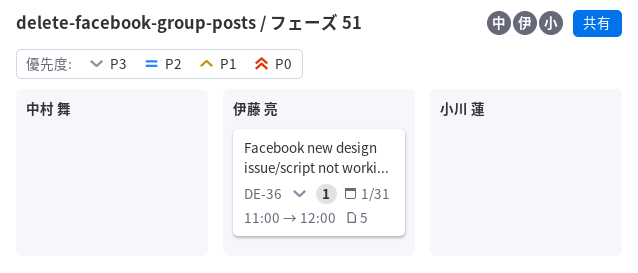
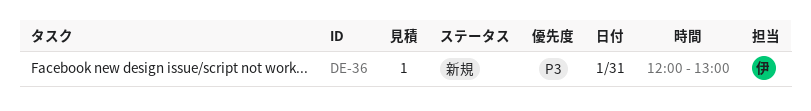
DE-36, begins: 11:00 -> 12:00
DE-36, ends: 12:00 -> 13:00

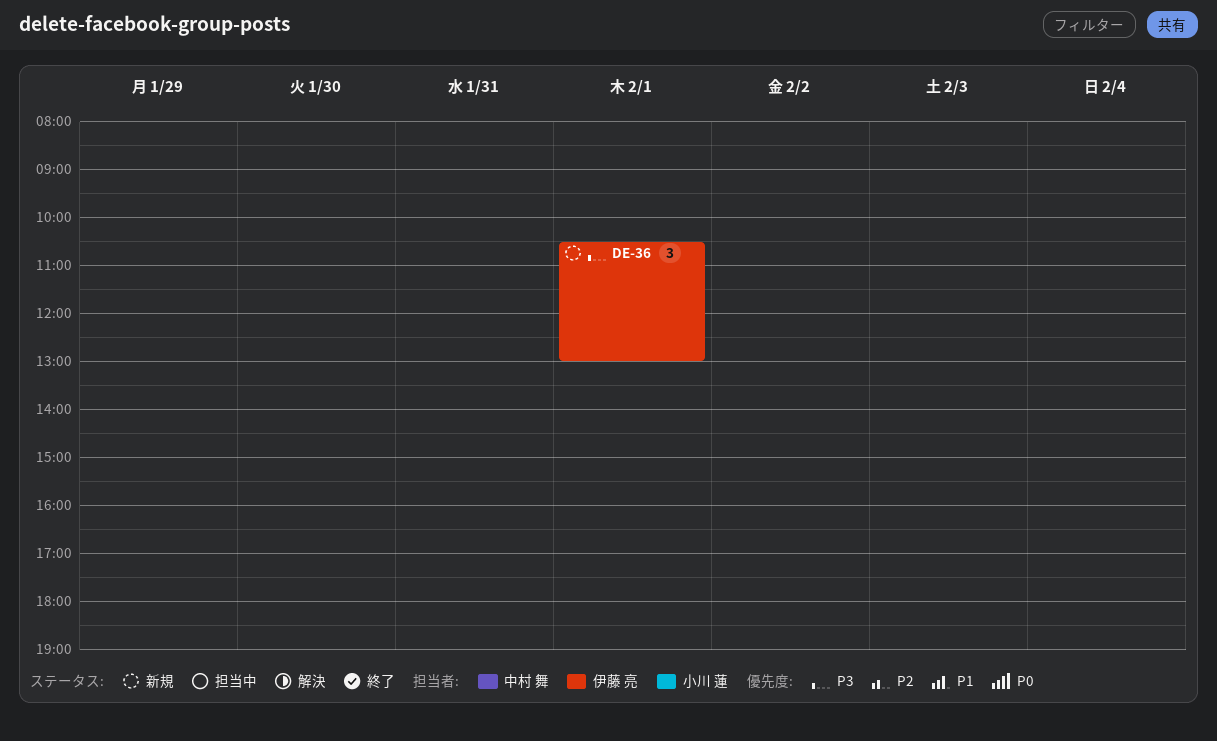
DE-36, estimate: 1 -> 3
DE-36, day: Jan 31 -> Feb 1
DE-36, begins: 12:00 -> 10:30

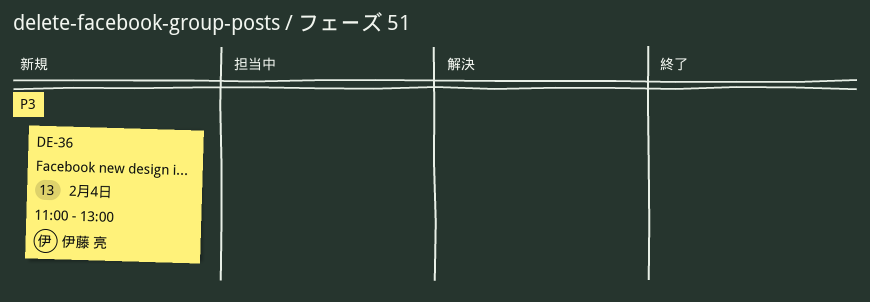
DE-36, estimate: 3 -> 13
DE-36, day: Feb 1 -> Feb 4
DE-36, begins: 10:30 -> 11:00

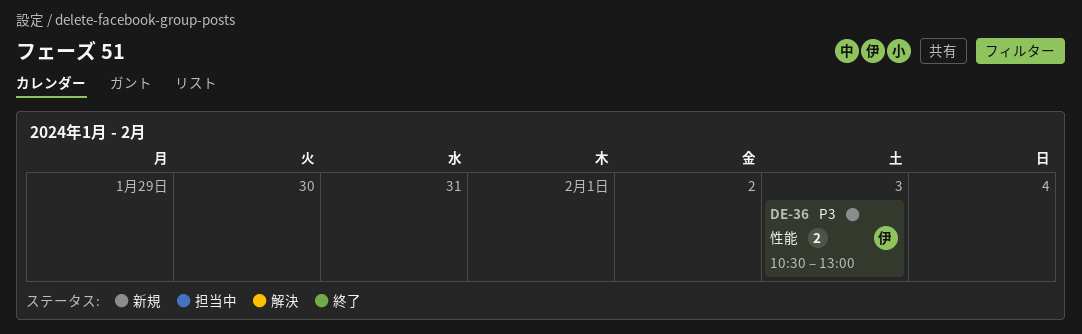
DE-36, estimate: 13 -> 2
DE-36, day: Feb 4 -> Feb 3
DE-36, begins: 11:00 -> 10:30

